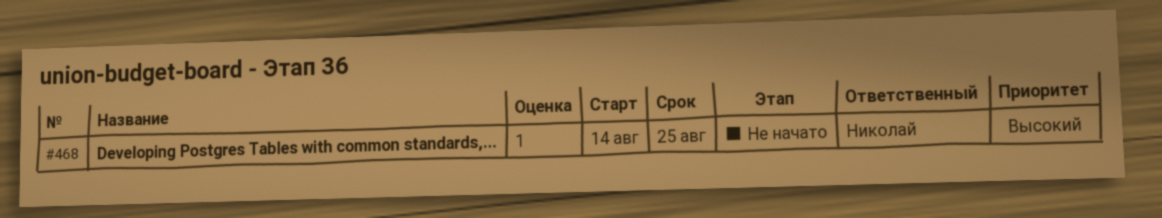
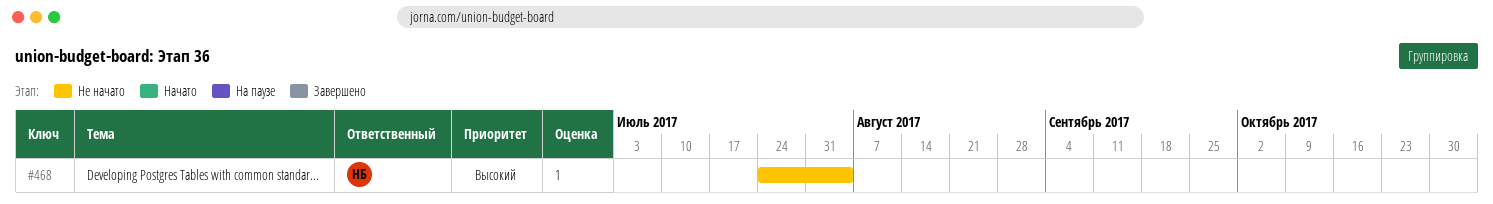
#468, start: Aug 14 -> Jul 24
#468, due: Aug 25 -> Aug 4

